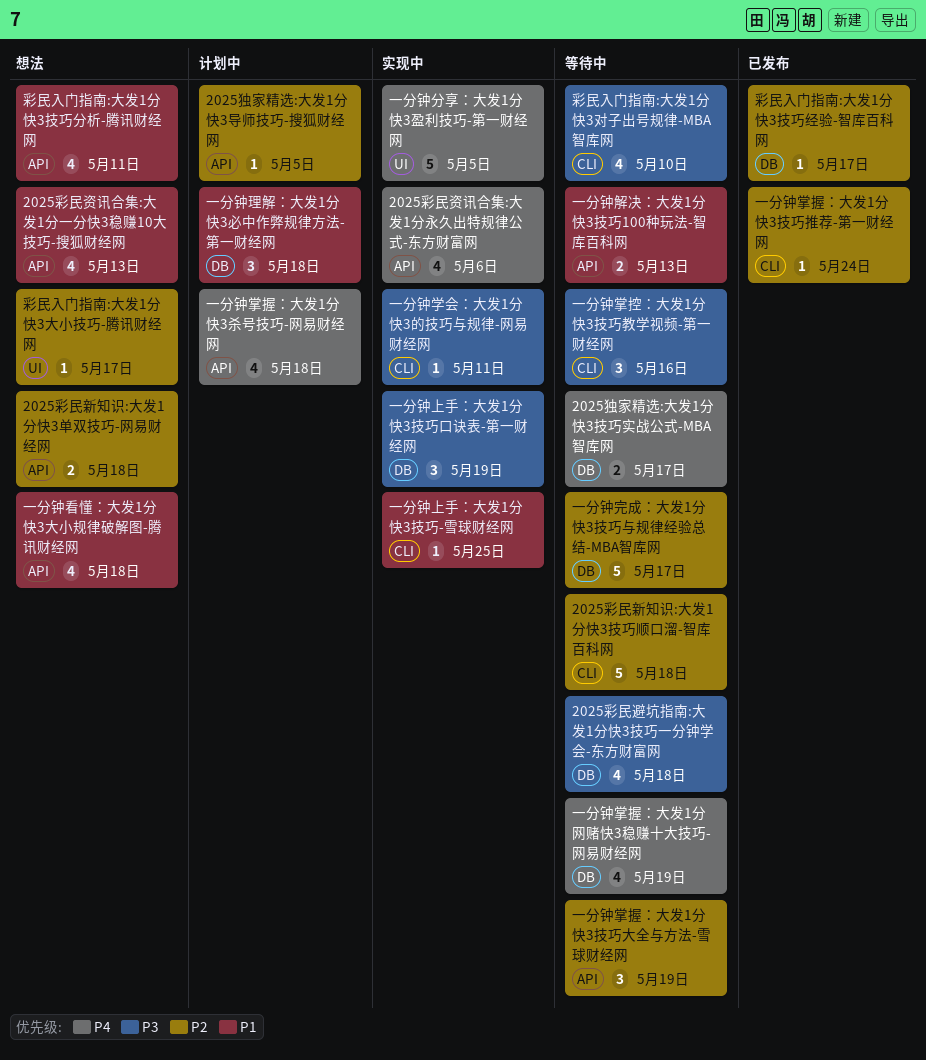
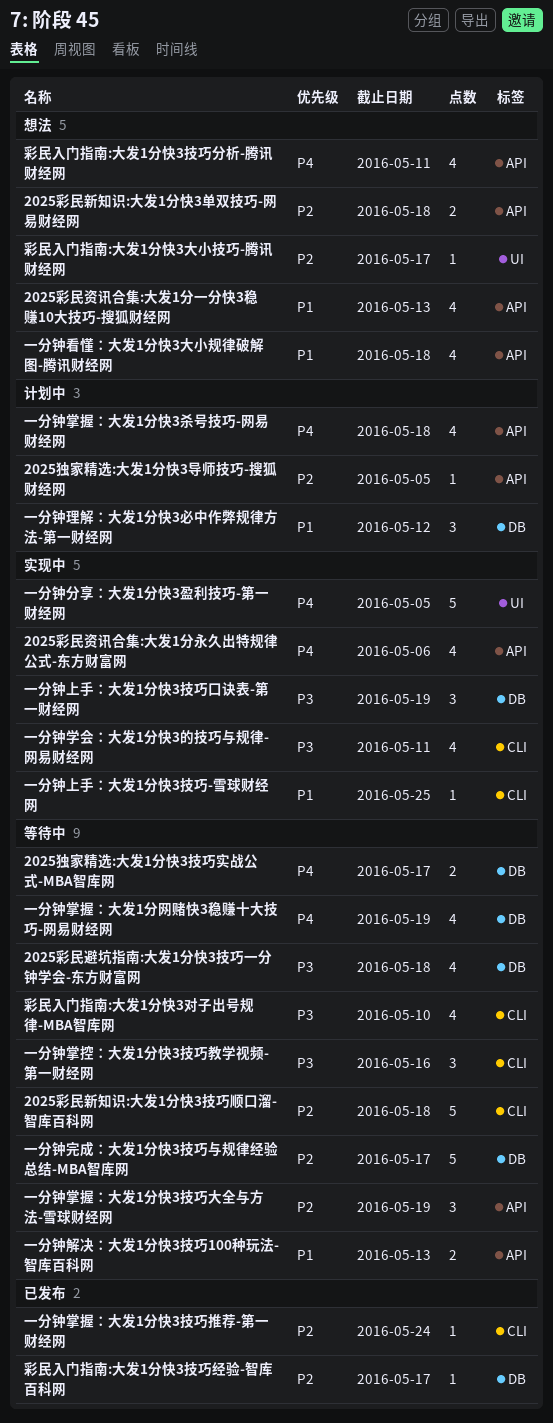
一分钟学会：大发1分快3的技巧与规律-网易财经网, estimate: 1 -> 4
一分钟理解：大发1分快3必中作弊规律方法-第一财经网, due: May 18 -> May 12
彩民入门指南:大发1分快3技巧分析-腾讯财经网, priority: P1 -> P4

